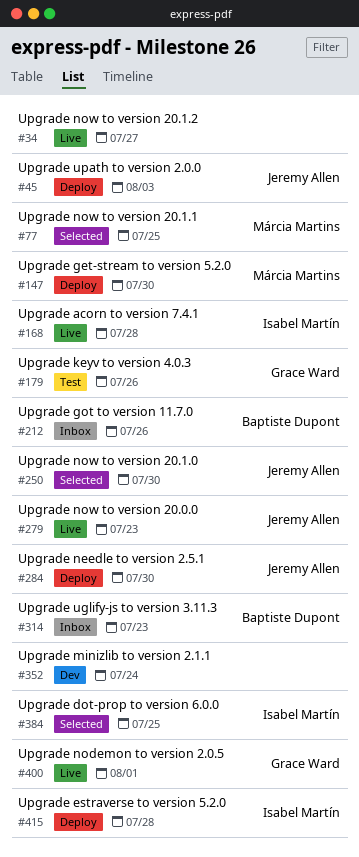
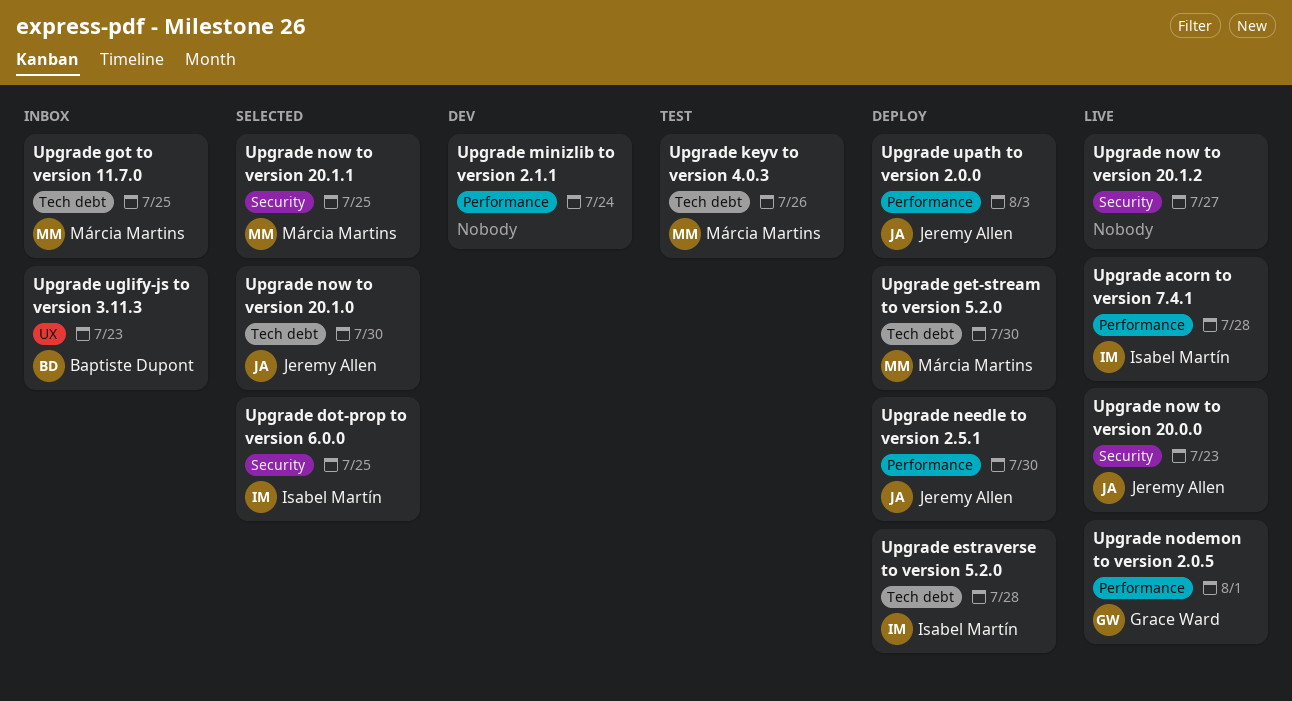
Upgrade got to version 11.7.0, owner: Baptiste Dupont -> Márcia Martins
Upgrade got to version 11.7.0, due: Jul 26 -> Jul 25
Upgrade keyv to version 4.0.3, owner: Grace Ward -> Márcia Martins

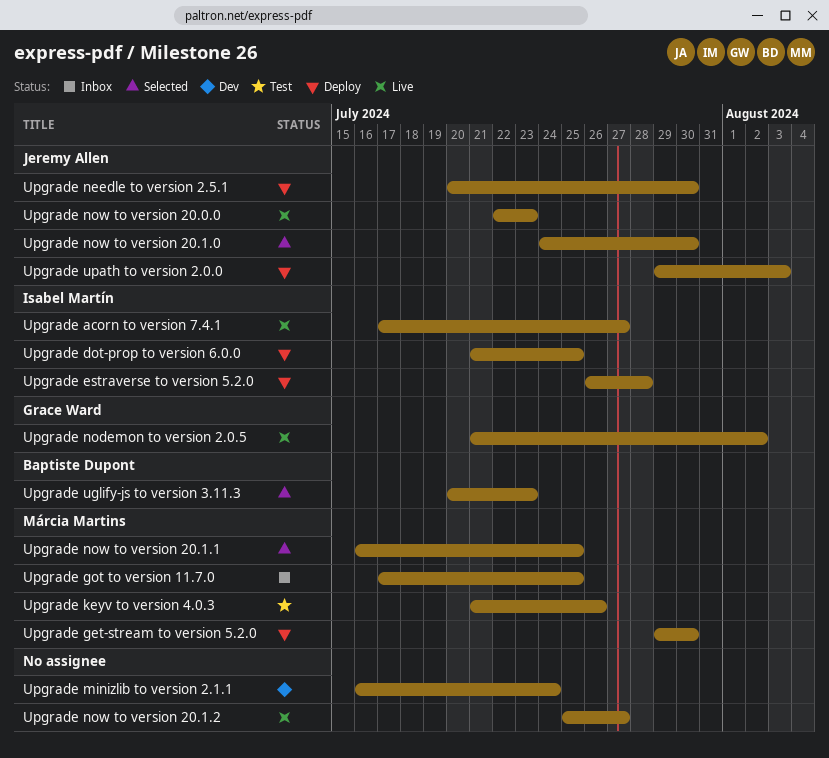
Upgrade acorn to version 7.4.1, due: Jul 28 -> Jul 27
Upgrade dot-prop to version 6.0.0, status: Selected -> Deploy
Upgrade nodemon to version 2.0.5, due: Aug 1 -> Aug 2
Upgrade uglify-js to version 3.11.3, status: Inbox -> Selected

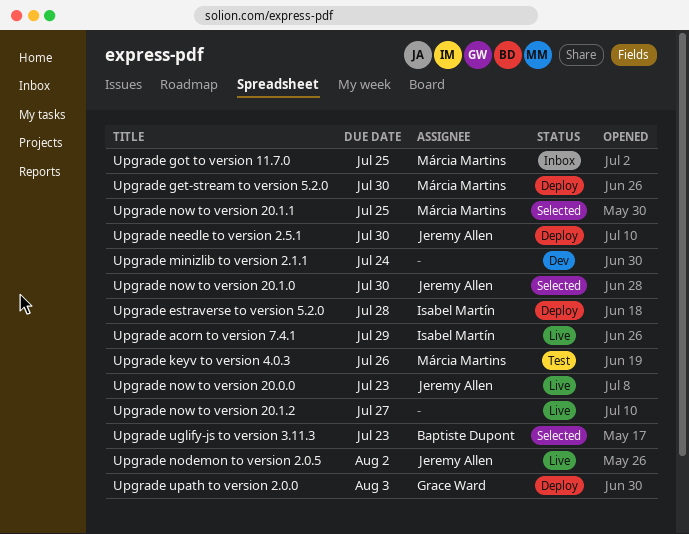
Upgrade acorn to version 7.4.1, due: Jul 27 -> Jul 29
Upgrade dot-prop to version 6.0.0: present -> none
Upgrade nodemon to version 2.0.5, owner: Grace Ward -> Jeremy Allen
Upgrade upath to version 2.0.0, owner: Jeremy Allen -> Grace Ward

